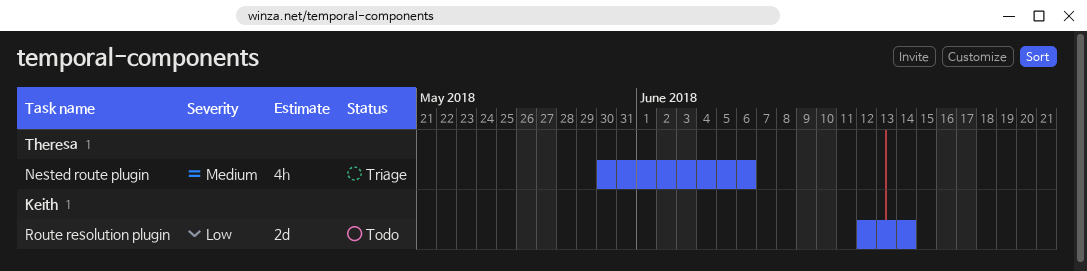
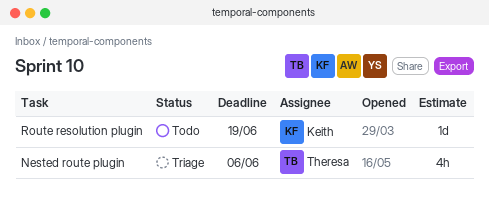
Route resolution plugin, estimate: 2d -> 1d
Route resolution plugin, due: Jun 14 -> Jun 19

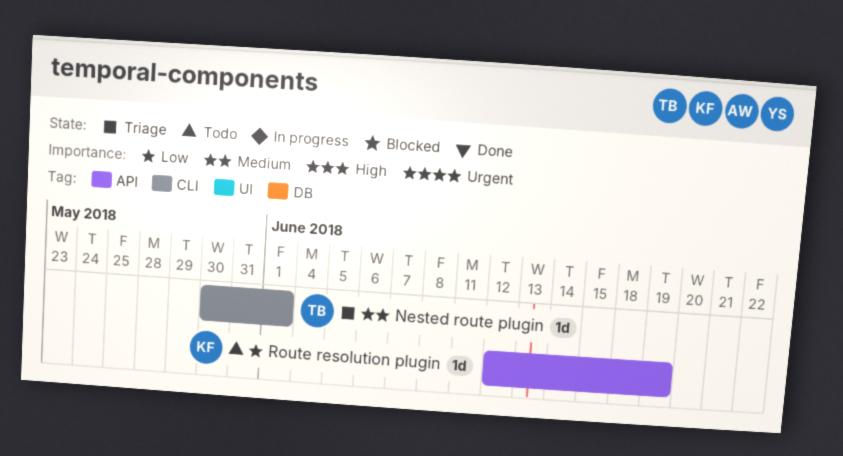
Nested route plugin, estimate: 4h -> 1d
Nested route plugin, due: Jun 6 -> Jun 1

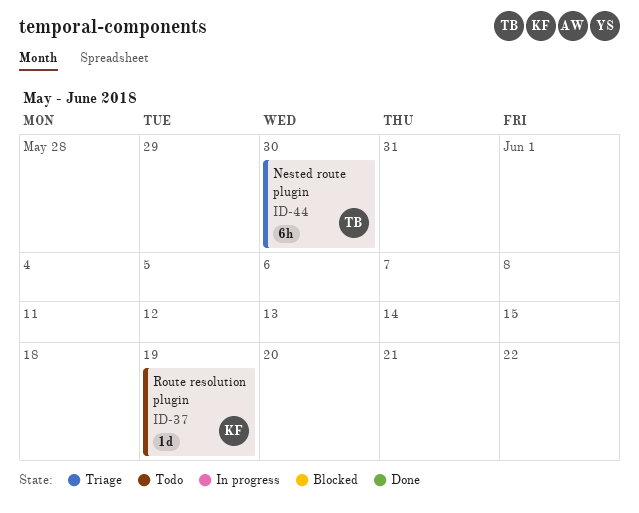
Nested route plugin, estimate: 1d -> 6h
Nested route plugin, due: Jun 1 -> May 30

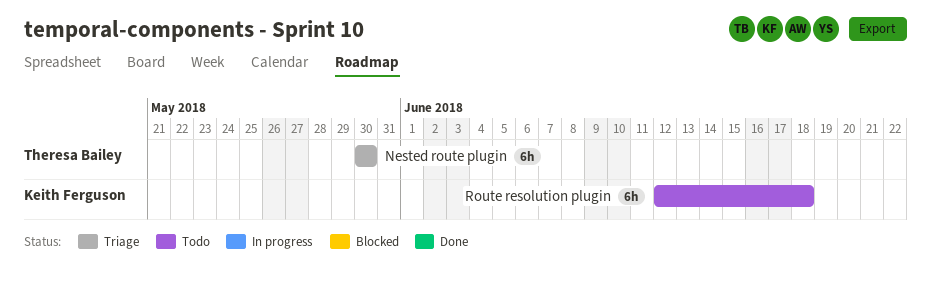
Route resolution plugin, estimate: 1d -> 6h
Route resolution plugin, due: Jun 19 -> Jun 18

